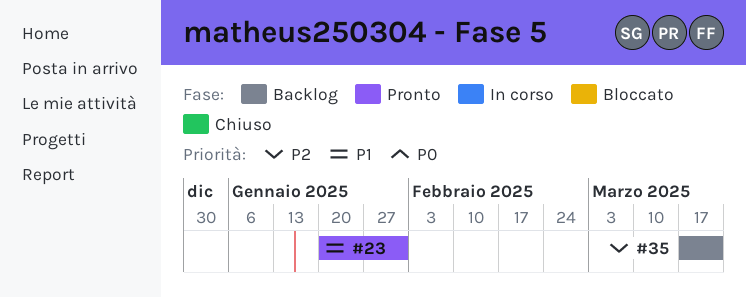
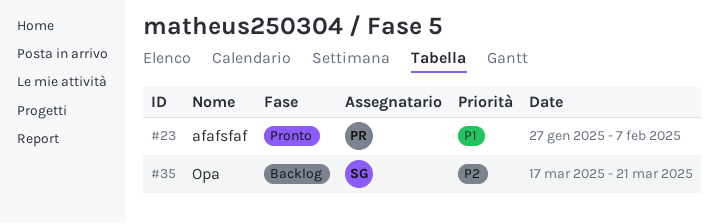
#23, start: Jan 20 -> Jan 27
#23, due: Jan 31 -> Feb 7

